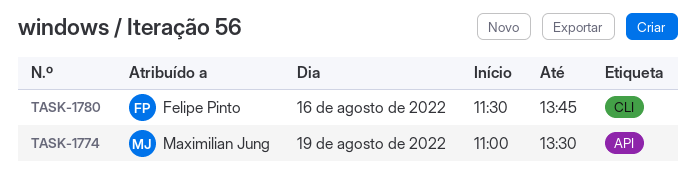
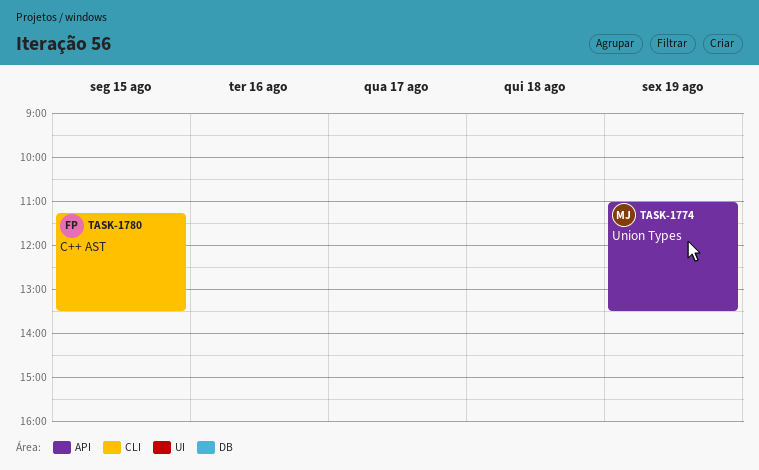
TASK-1780, day: Aug 16 -> Aug 15
TASK-1780, begins: 11:30 -> 11:15
TASK-1780, ends: 13:45 -> 13:30

